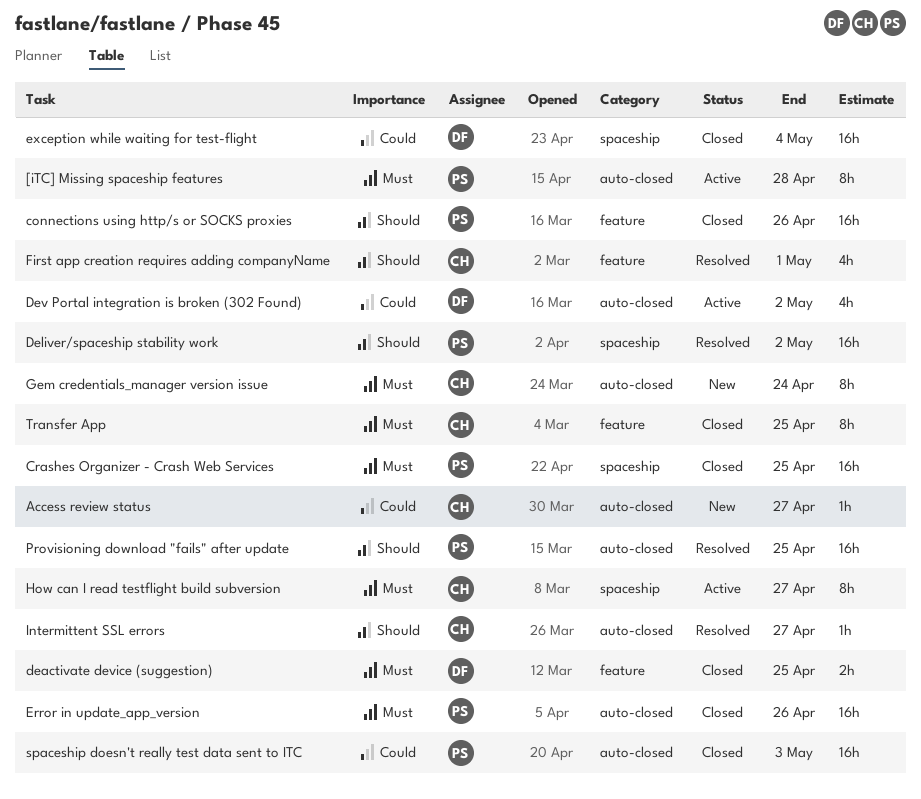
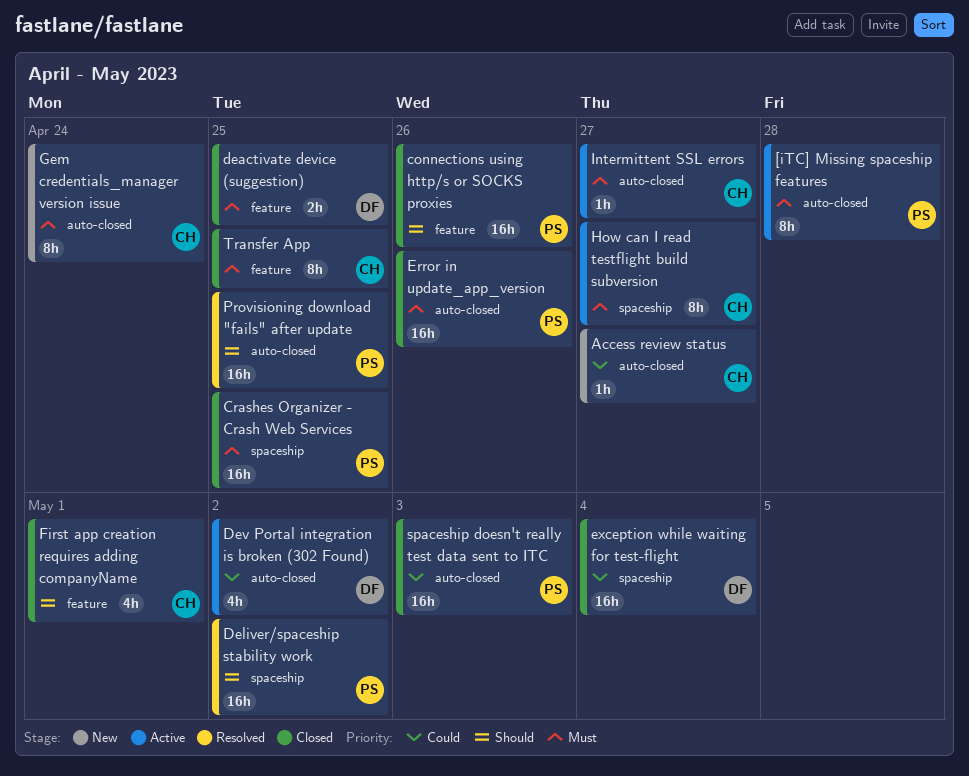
First app creation requires adding companyName, status: Resolved -> Closed
Intermittent SSL errors, status: Resolved -> Active
Intermittent SSL errors, priority: Should -> Must

